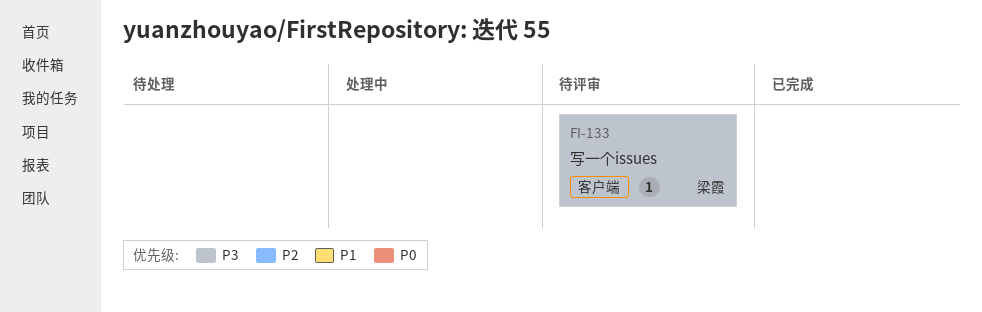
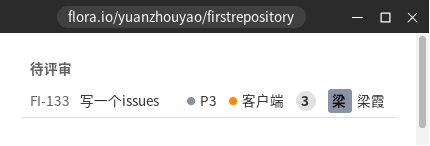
FI-133, estimate: 1 -> 3

